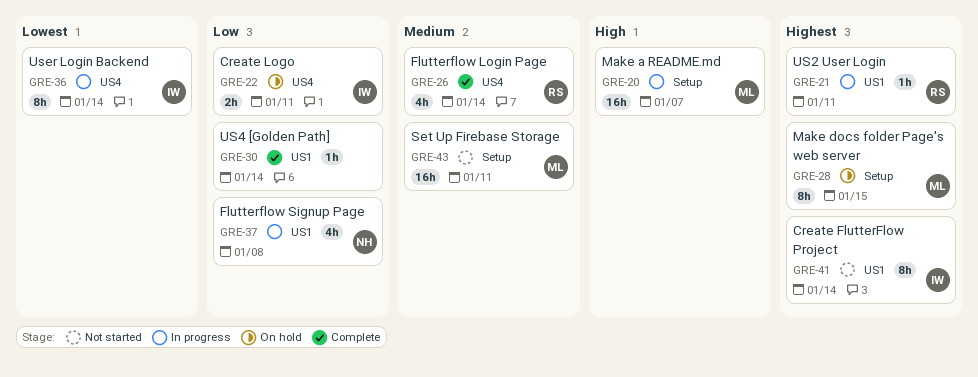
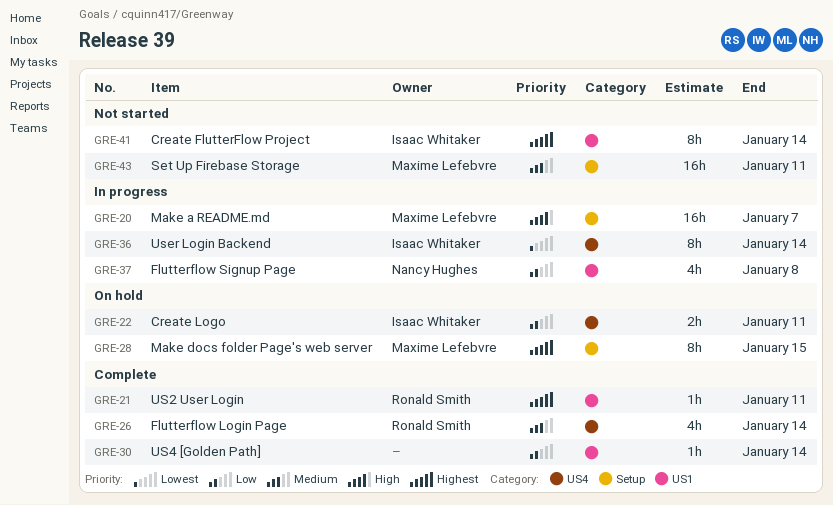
GRE-21, status: In progress -> Complete

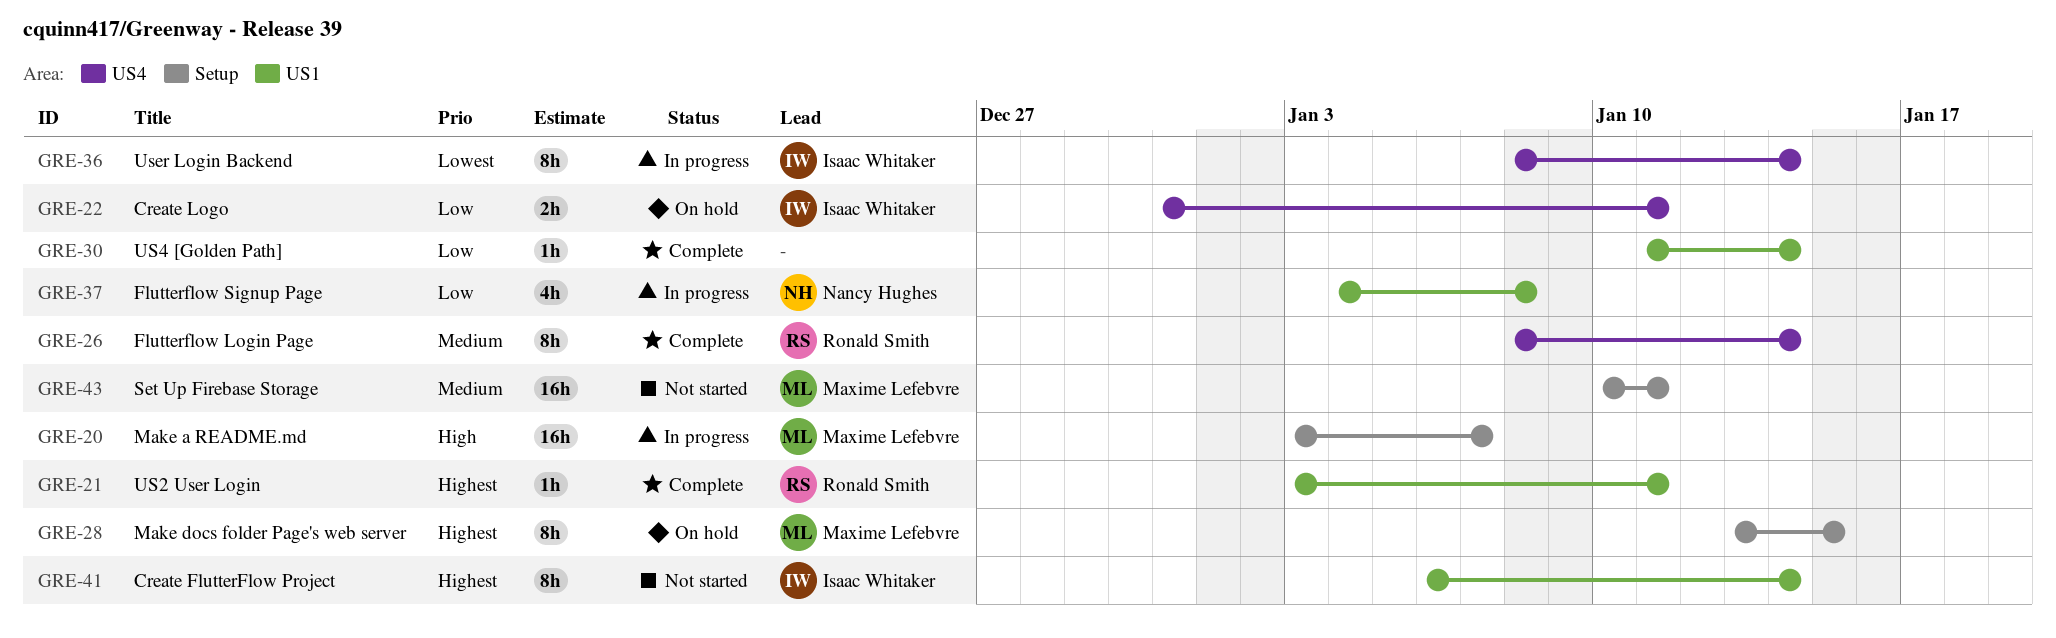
GRE-26, estimate: 4h -> 8h

